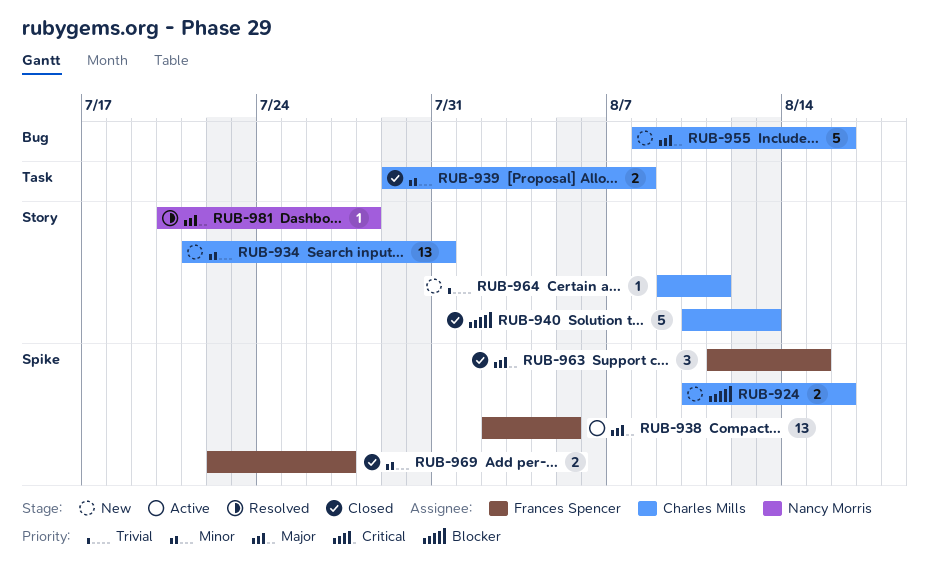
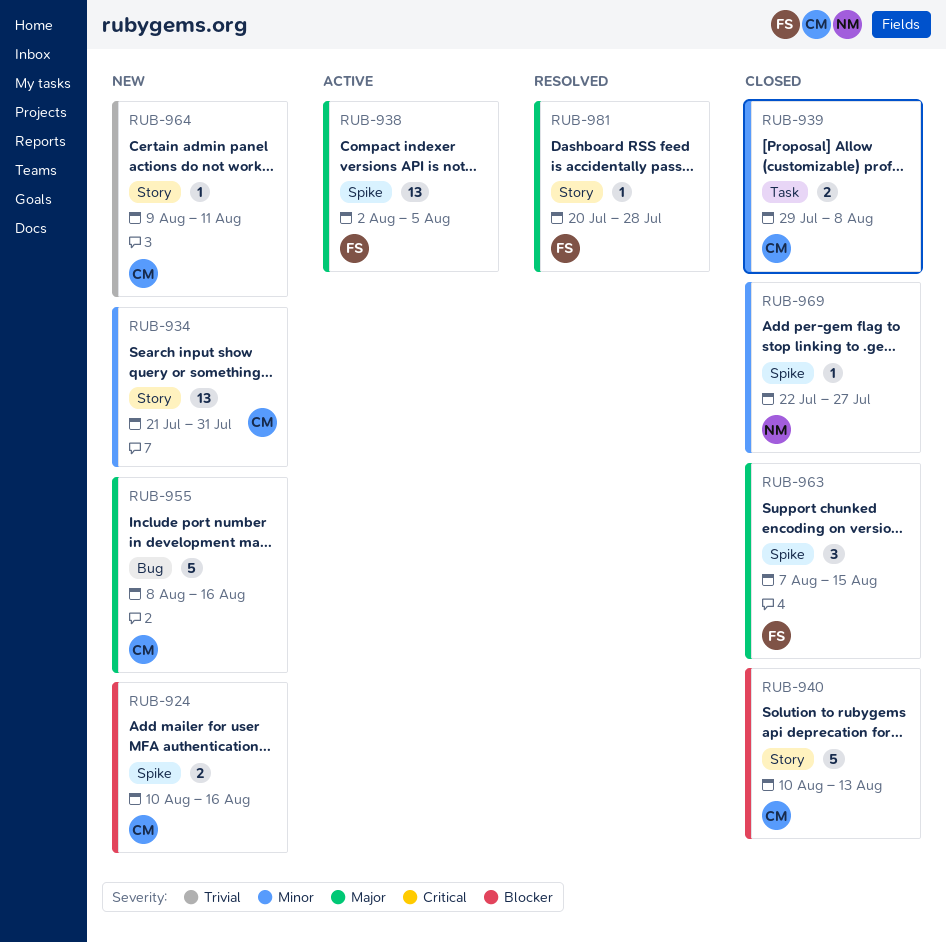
RUB-963, start: Aug 11 -> Aug 7
RUB-969, owner: Frances Spencer -> Nancy Morris
RUB-969, estimate: 2 -> 1
RUB-981, owner: Nancy Morris -> Frances Spencer

